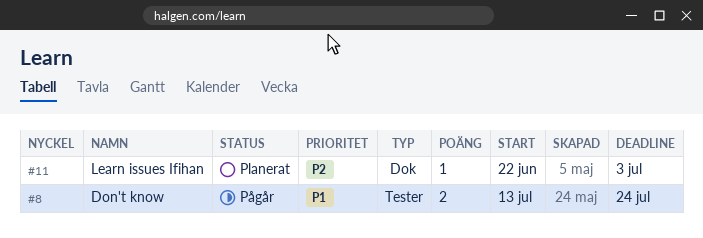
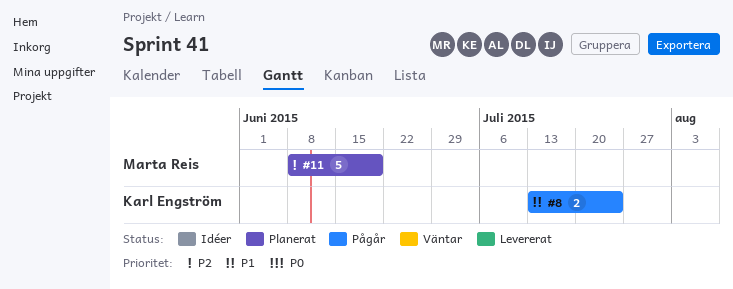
#11, estimate: 1 -> 5
#11, start: Jun 22 -> Jun 8
#11, due: Jul 3 -> Jun 19

